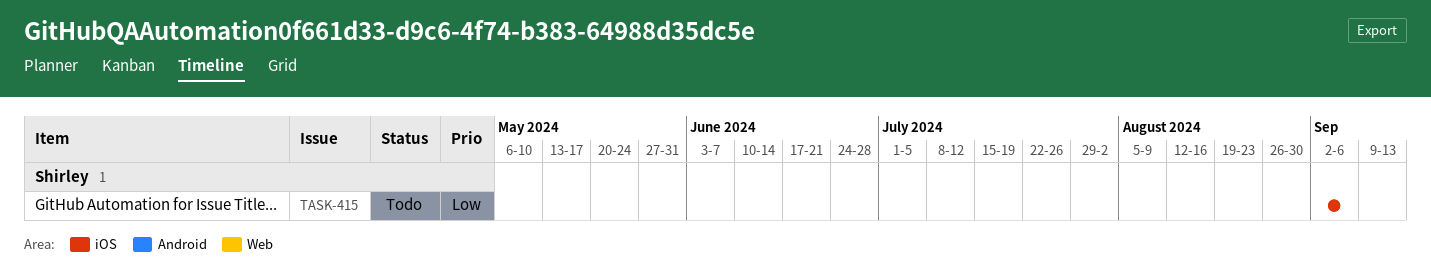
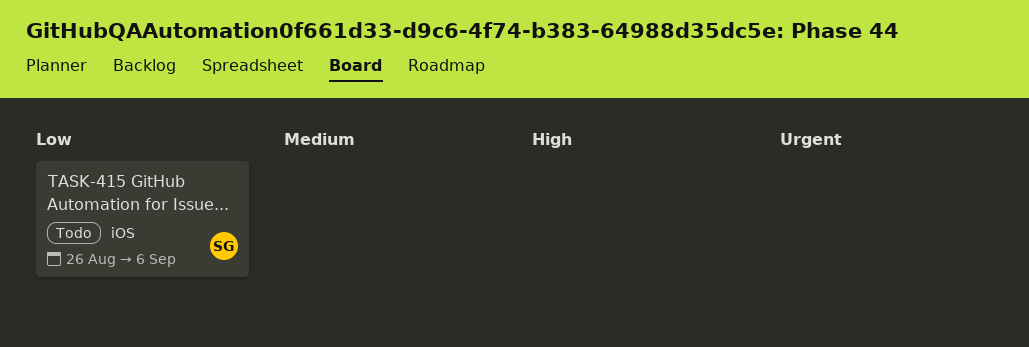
TASK-415, start: Sep 2 -> Aug 26

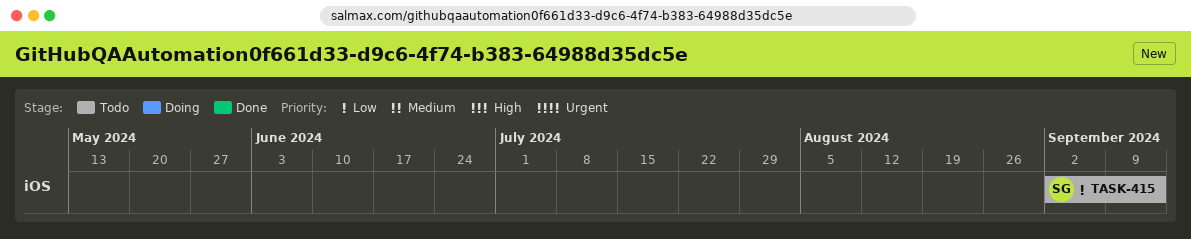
TASK-415, start: Aug 26 -> Sep 2
TASK-415, due: Sep 6 -> Sep 13

